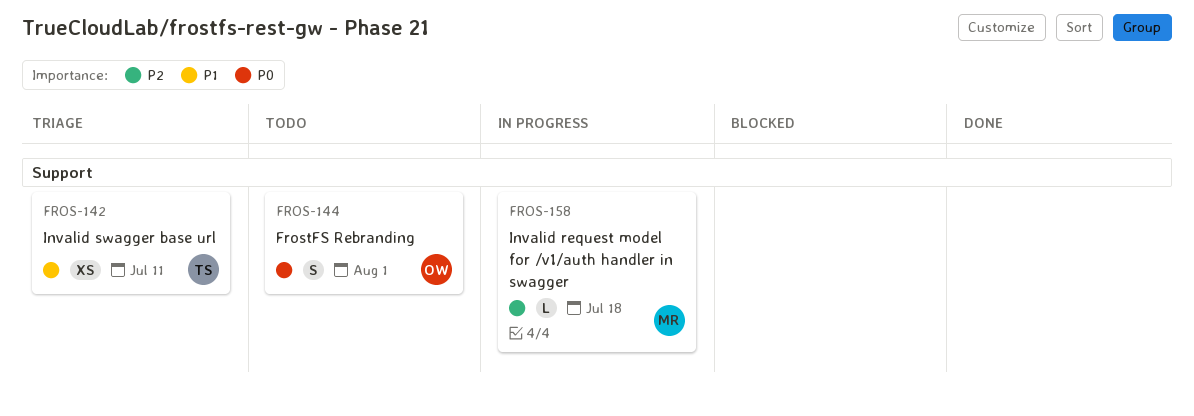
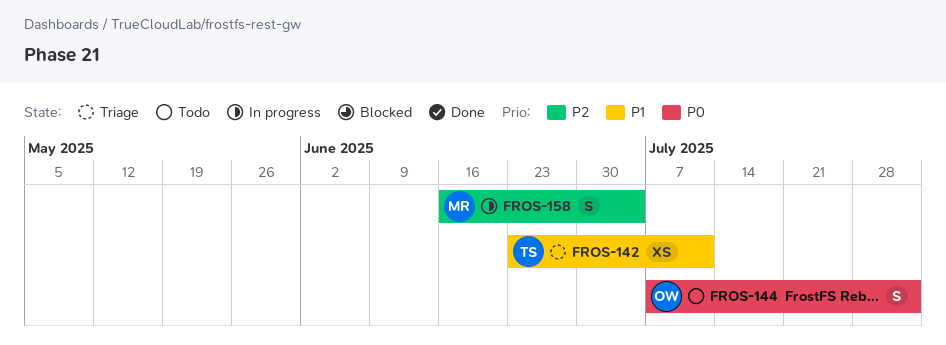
FROS-158, estimate: L -> S
FROS-158, due: Jul 18 -> Jul 4

